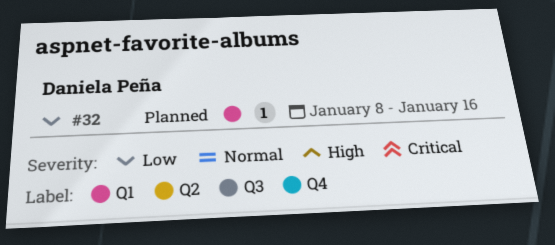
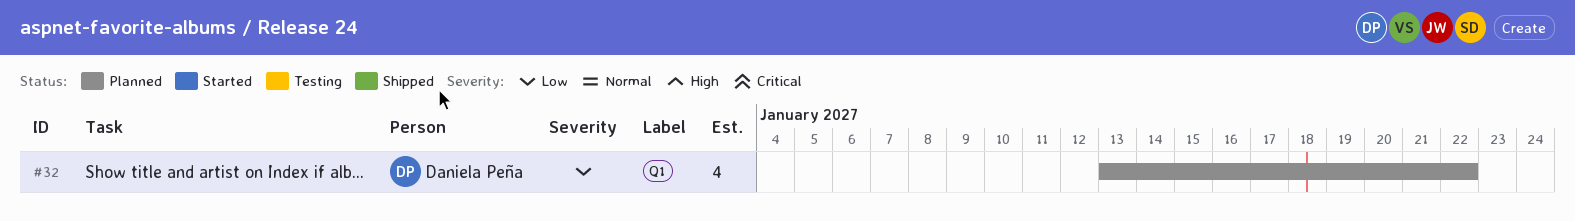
#32, estimate: 1 -> 4
#32, start: Jan 8 -> Jan 13
#32, due: Jan 16 -> Jan 22

